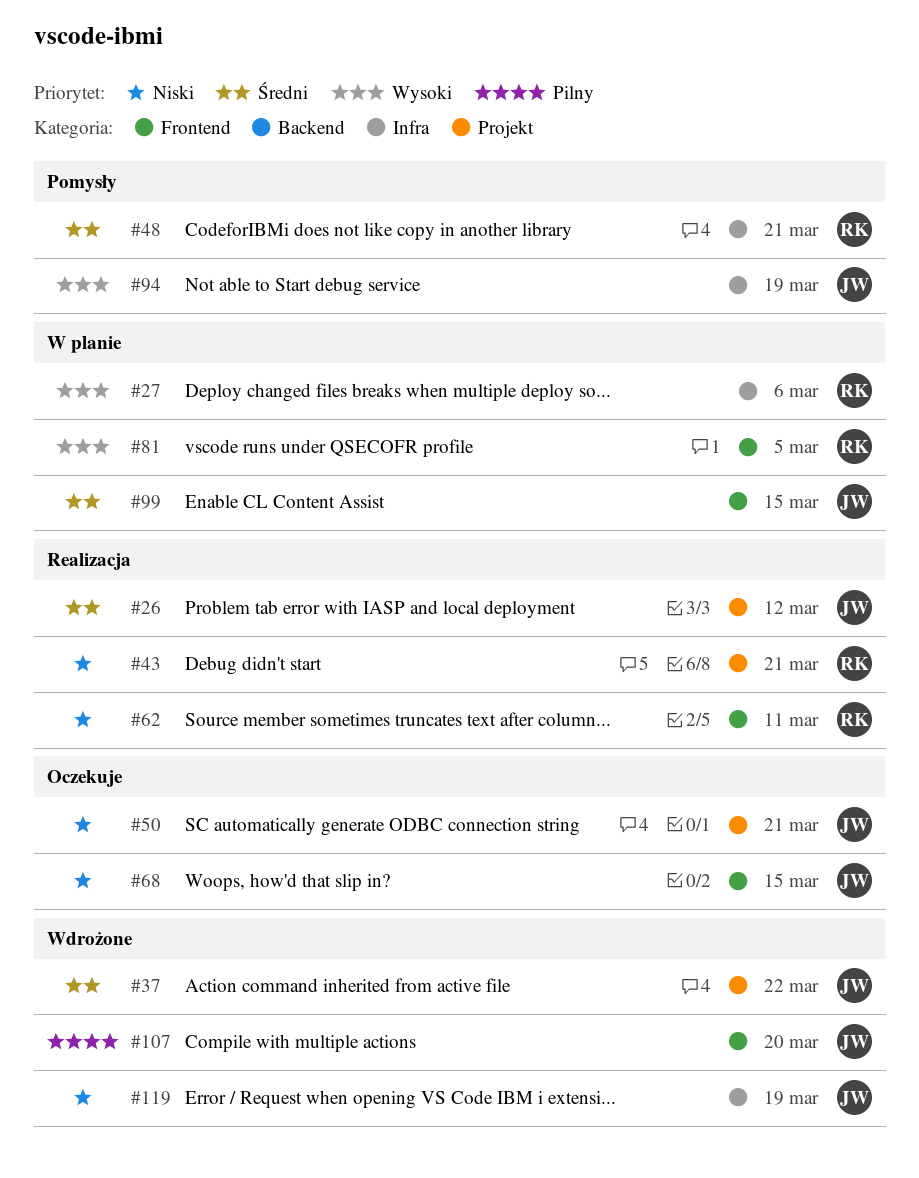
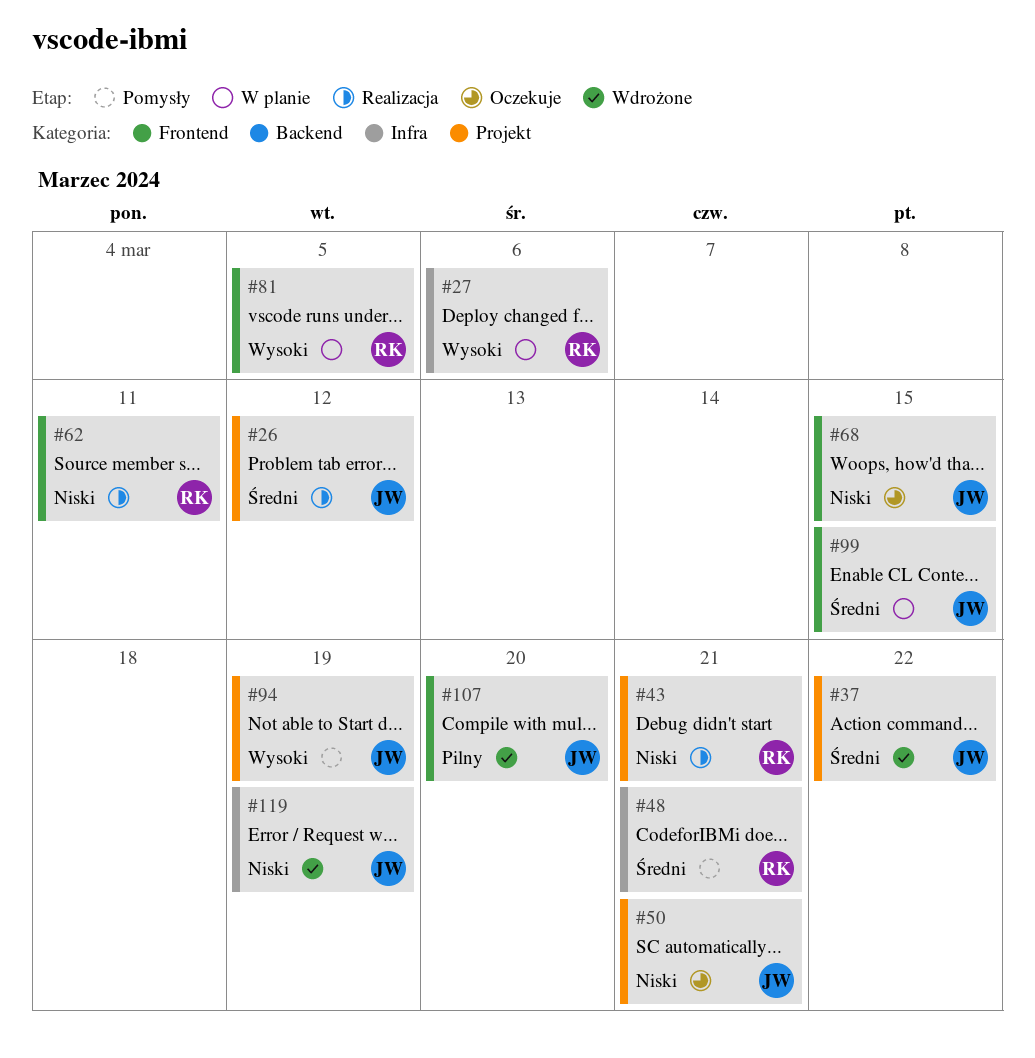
#94, label: Infra -> Projekt

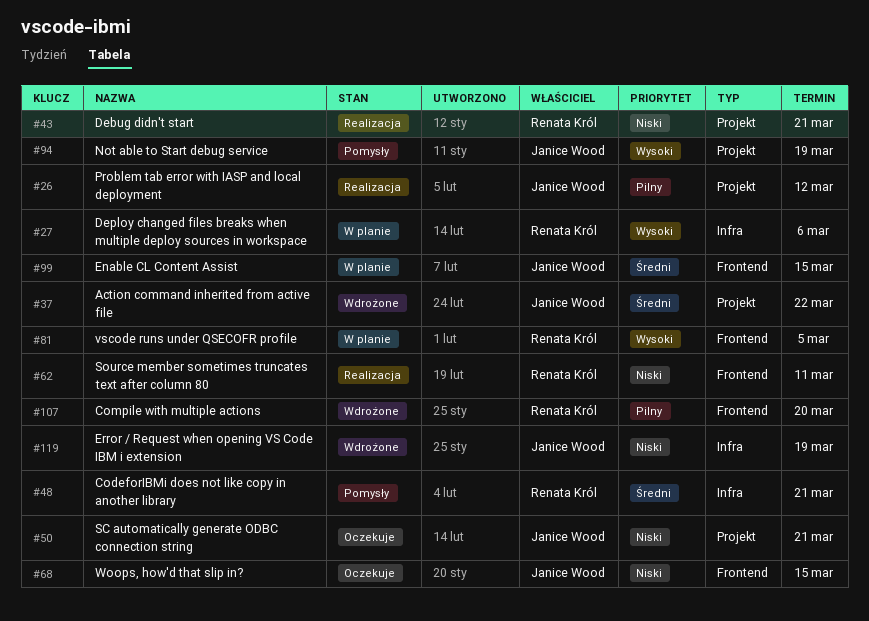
#26, priority: Średni -> Pilny
#107, owner: Janice Wood -> Renata Król

